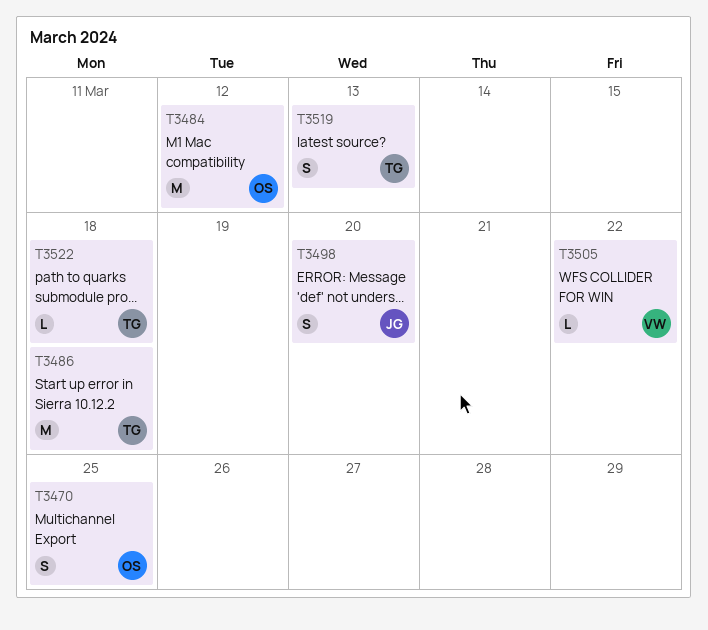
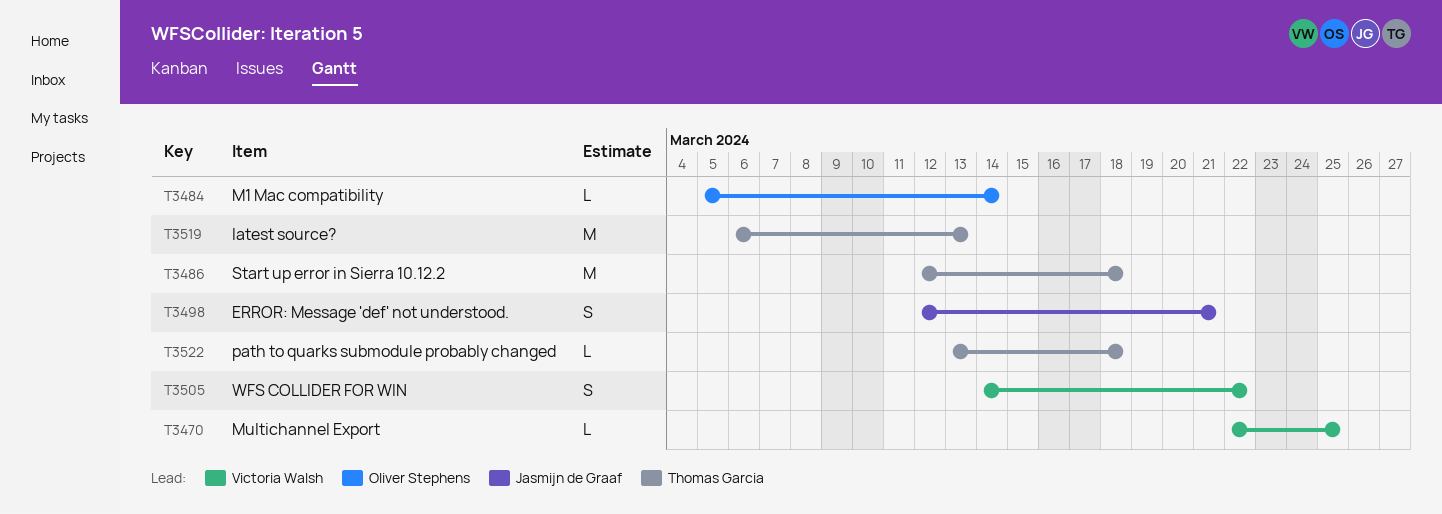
T3470, owner: Oliver Stephens -> Victoria Walsh
T3470, estimate: S -> L
T3484, estimate: M -> L
T3484, due: Mar 12 -> Mar 14
T3498, due: Mar 20 -> Mar 21
T3505, estimate: L -> S
T3519, estimate: S -> M

